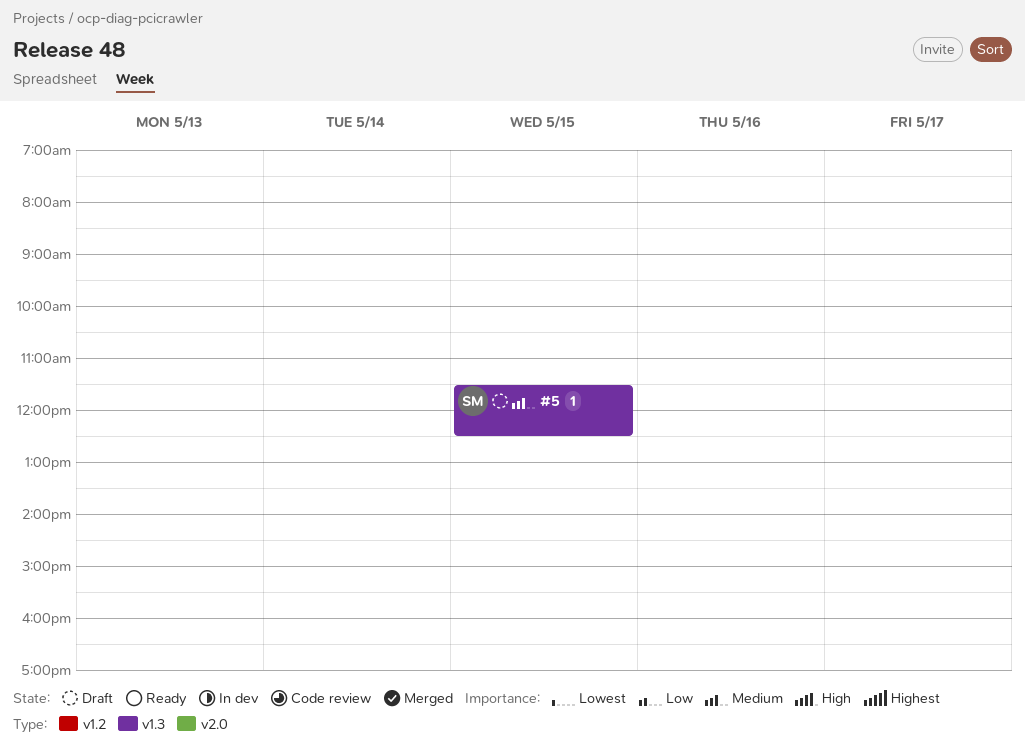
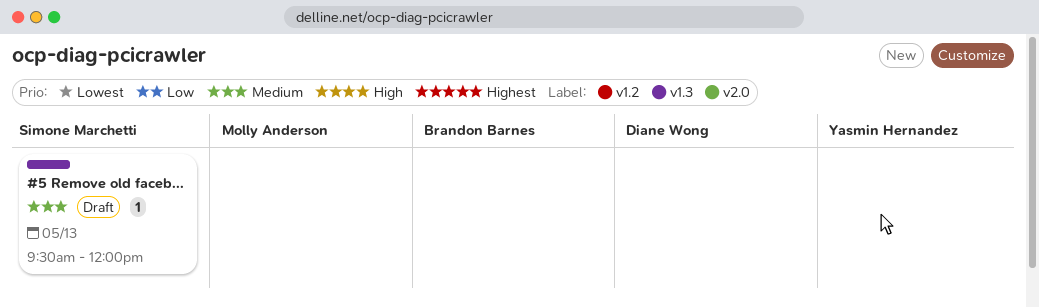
#5, day: May 15 -> May 13
#5, begins: 11:30 -> 09:30
#5, ends: 12:30 -> 12:00

